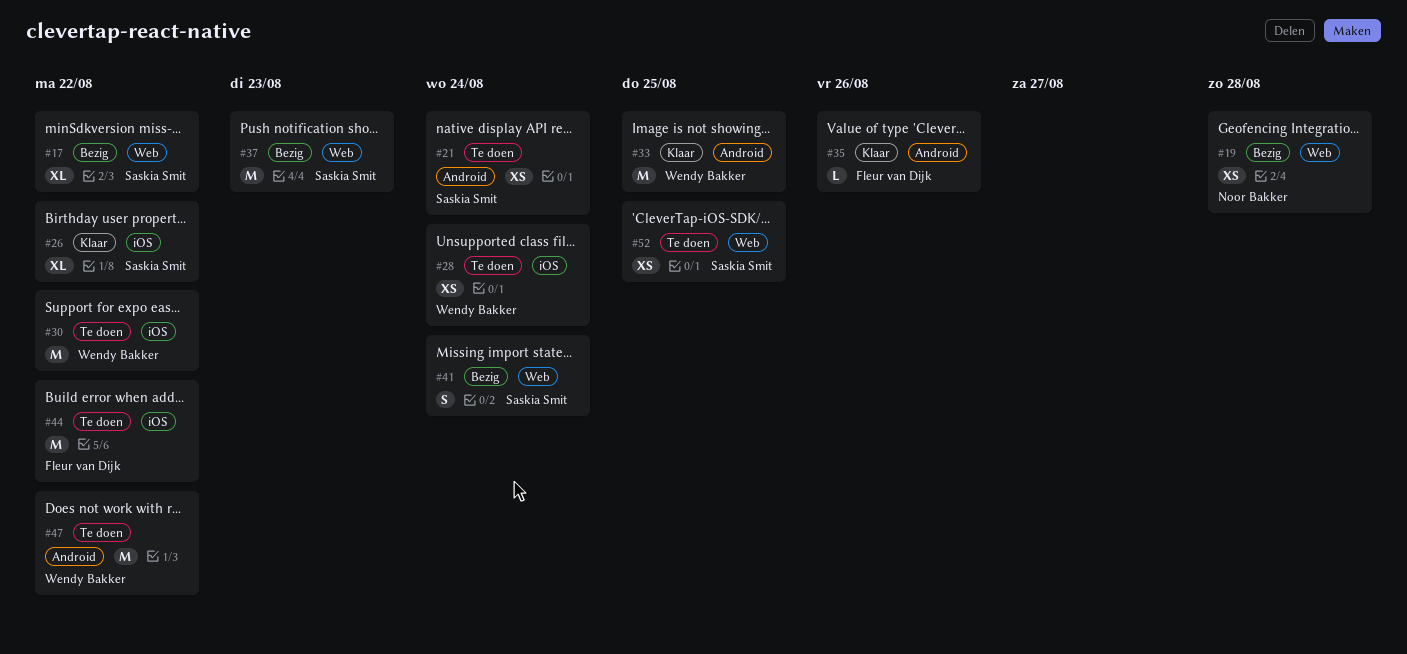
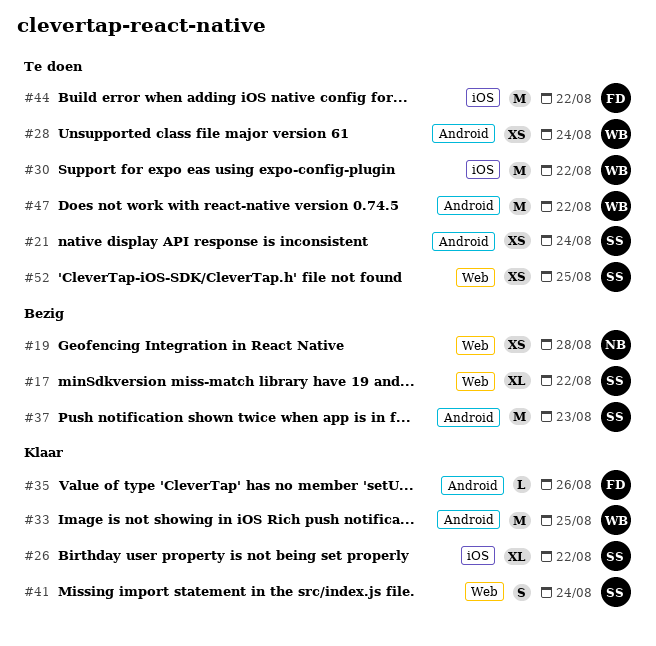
#28, label: iOS -> Android
#37, label: Web -> Android
#41, status: Bezig -> Klaar

